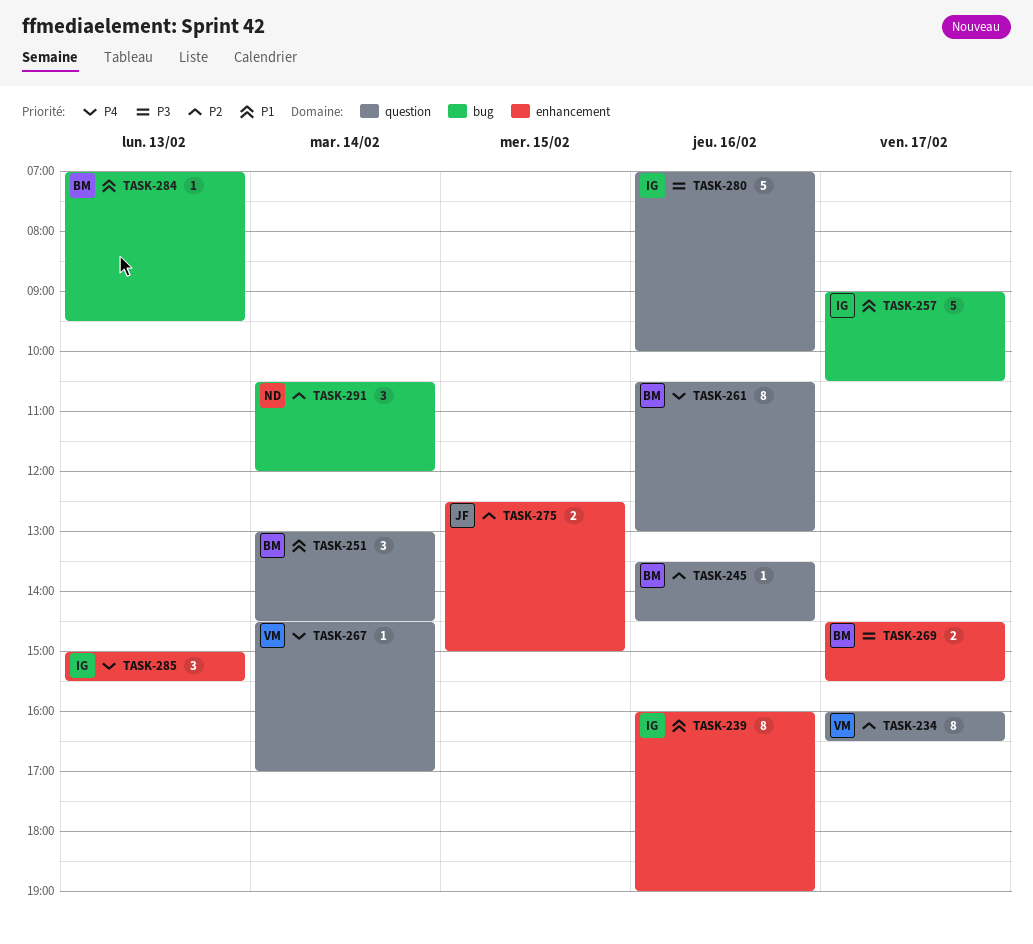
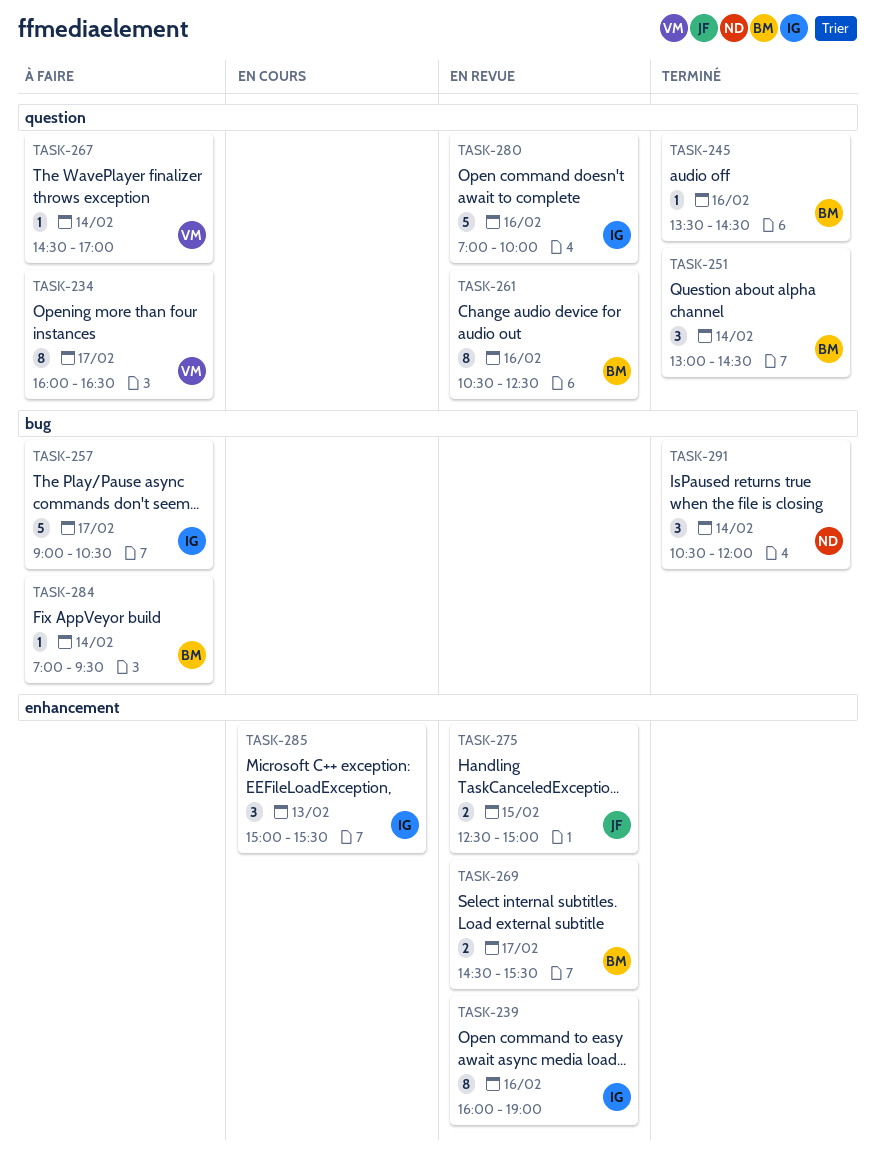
TASK-261, ends: 13:00 -> 12:30
TASK-284, day: Feb 13 -> Feb 14

